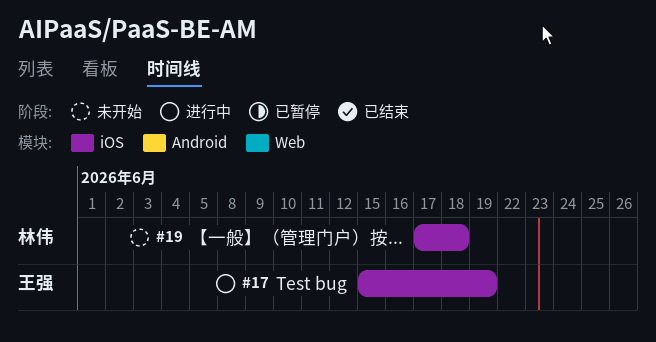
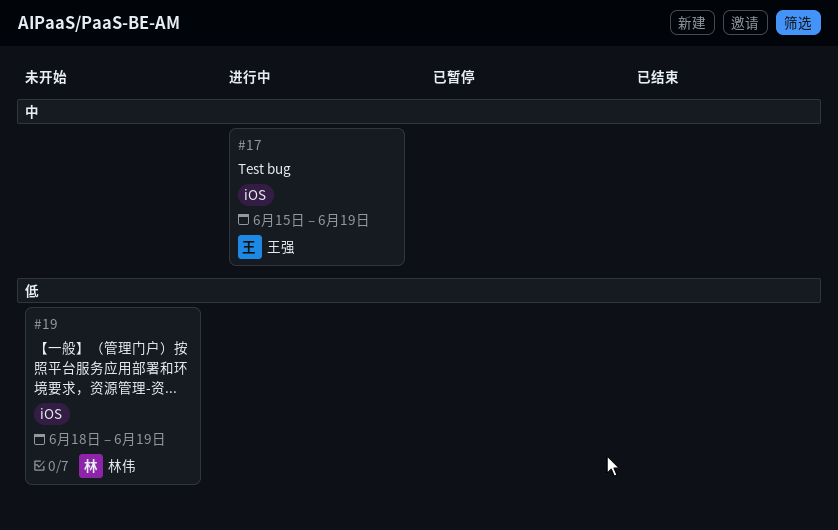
#19, start: Jun 17 -> Jun 18
#19, due: Jun 18 -> Jun 19

